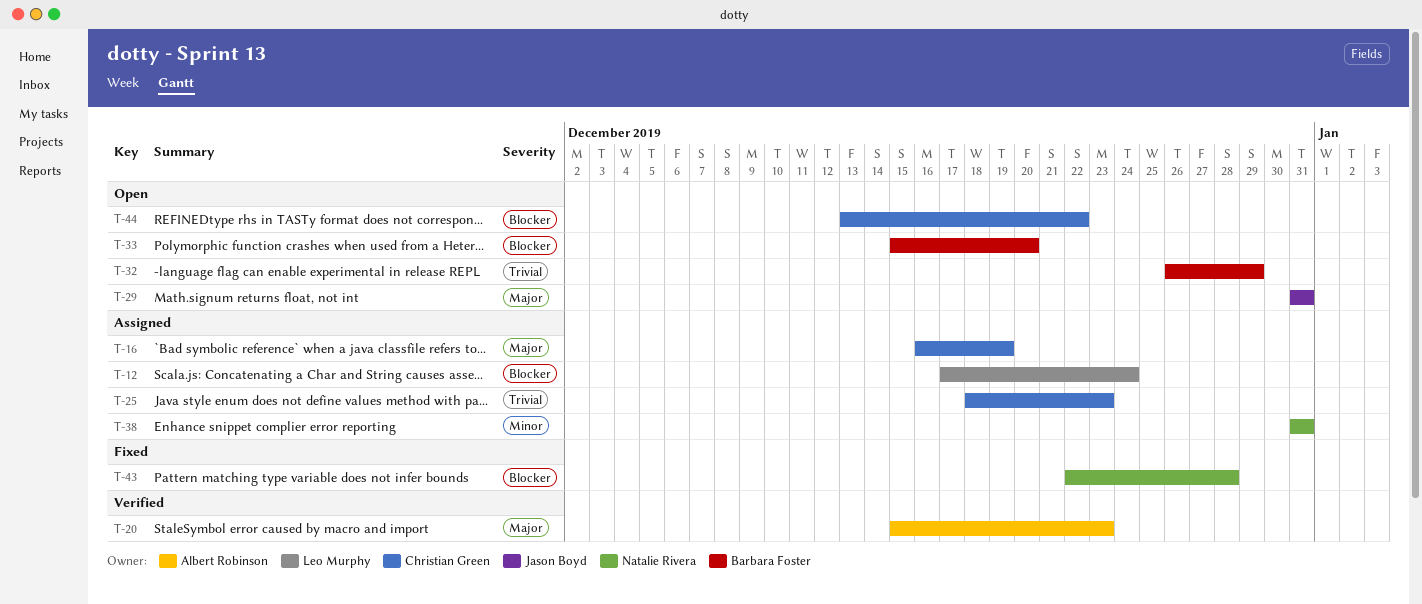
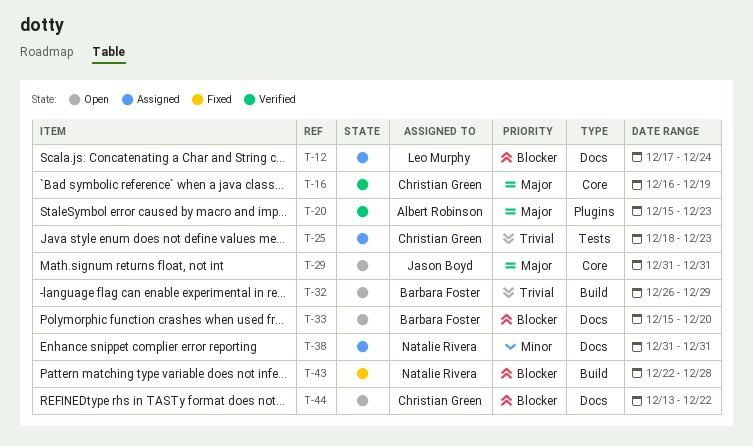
T-16, status: Assigned -> Verified

